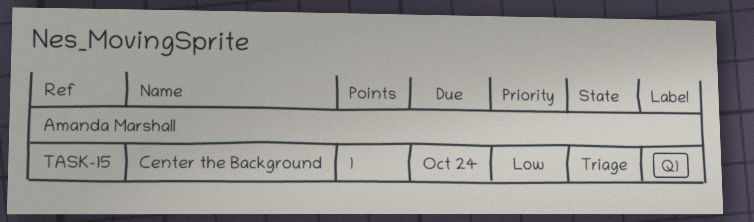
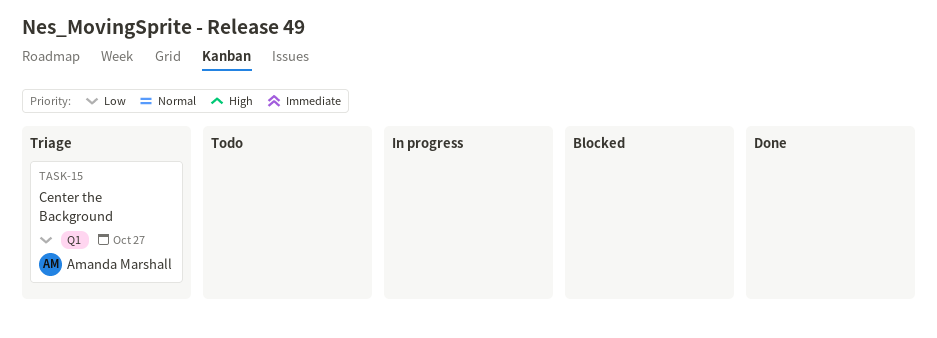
TASK-15, due: Oct 24 -> Oct 27

